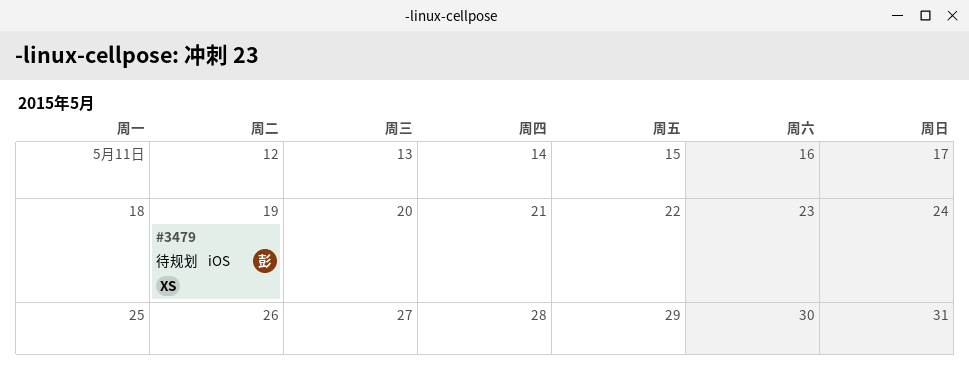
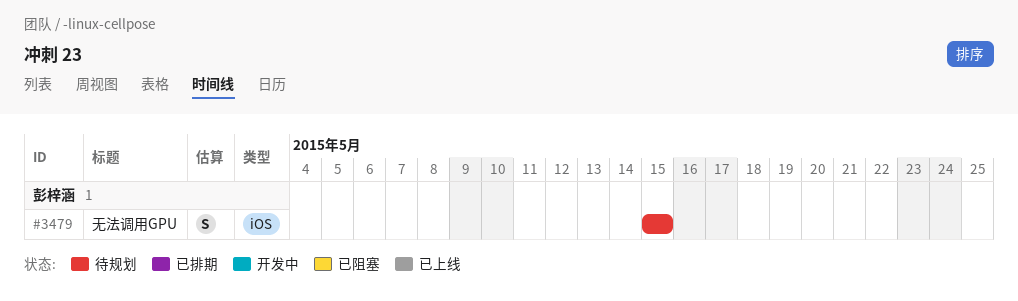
#3479, estimate: XS -> S
#3479, due: May 19 -> May 15

